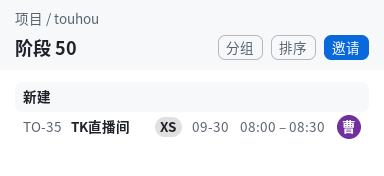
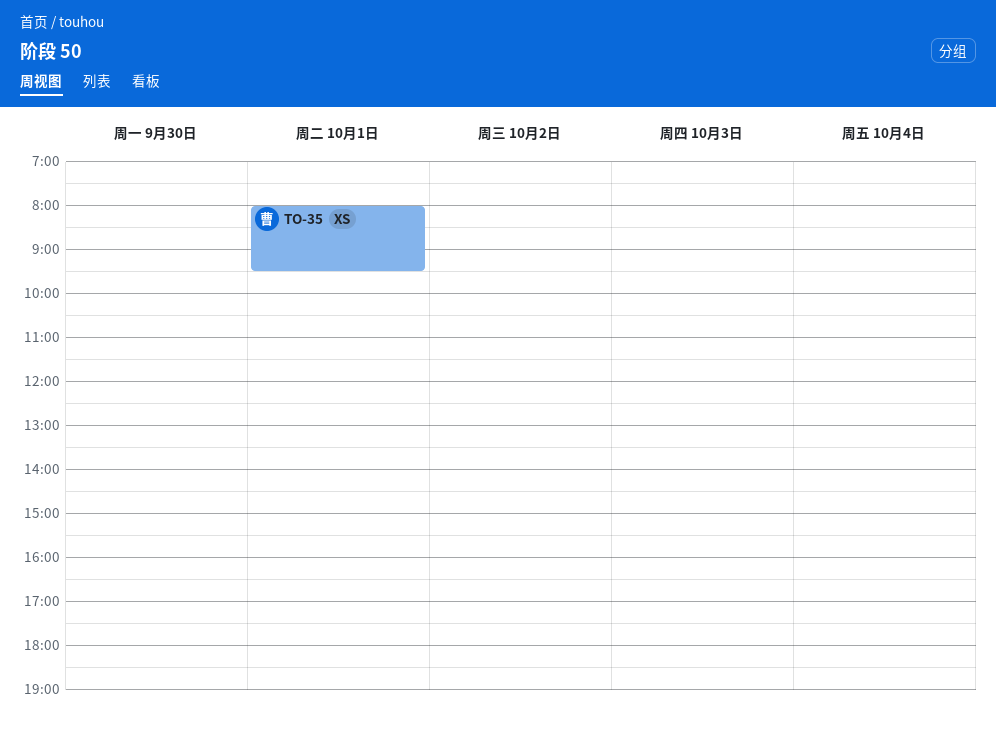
TO-35, day: Sep 30 -> Oct 1
TO-35, ends: 08:30 -> 09:30

